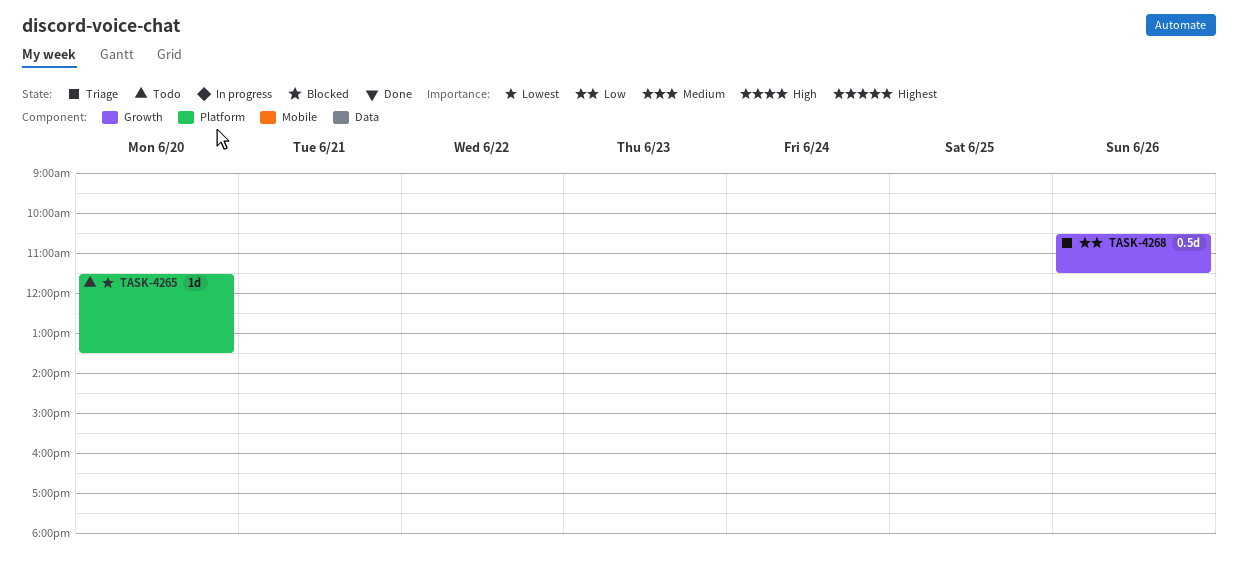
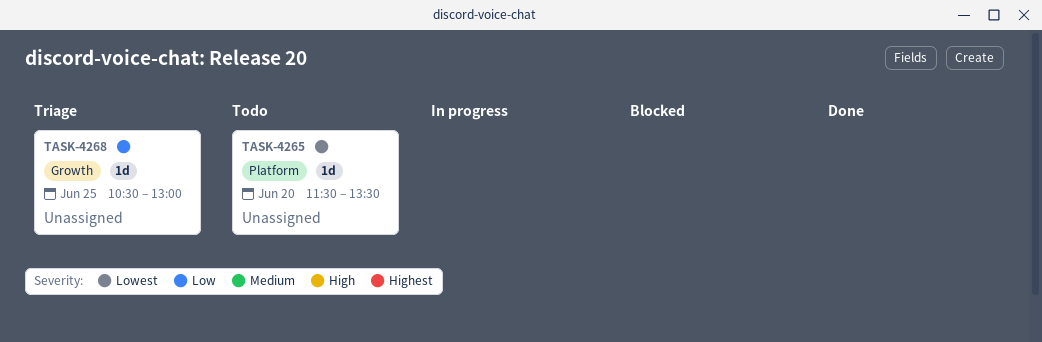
TASK-4268, estimate: 0.5d -> 1d
TASK-4268, day: Jun 26 -> Jun 25
TASK-4268, ends: 11:30 -> 13:00

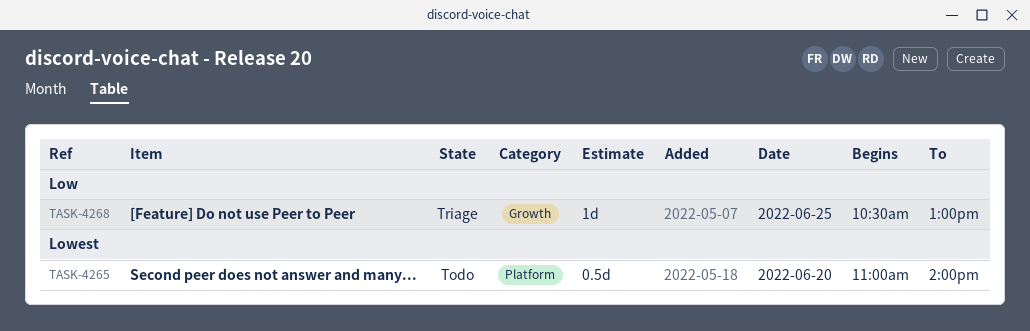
TASK-4265, estimate: 1d -> 0.5d
TASK-4265, begins: 11:30 -> 11:00
TASK-4265, ends: 13:30 -> 14:00

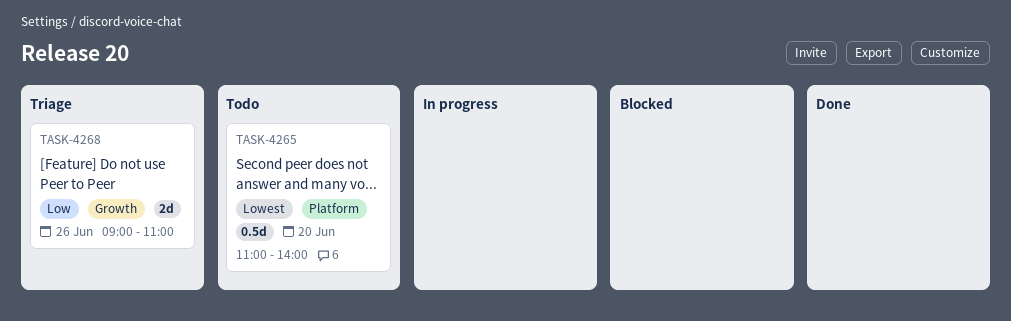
TASK-4268, estimate: 1d -> 2d
TASK-4268, day: Jun 25 -> Jun 26
TASK-4268, begins: 10:30 -> 09:00
TASK-4268, ends: 13:00 -> 11:00

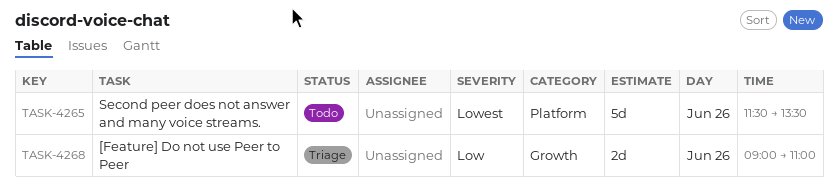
TASK-4265, estimate: 0.5d -> 5d
TASK-4265, day: Jun 20 -> Jun 26
TASK-4265, begins: 11:00 -> 11:30
TASK-4265, ends: 14:00 -> 13:30

